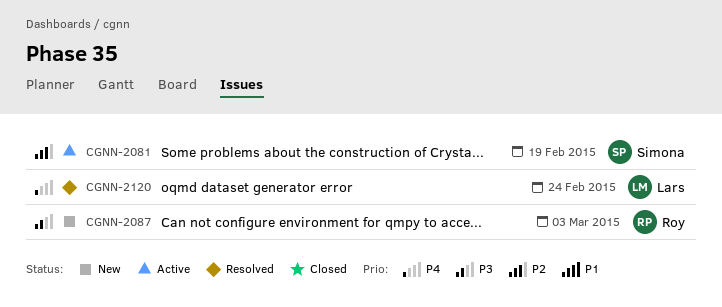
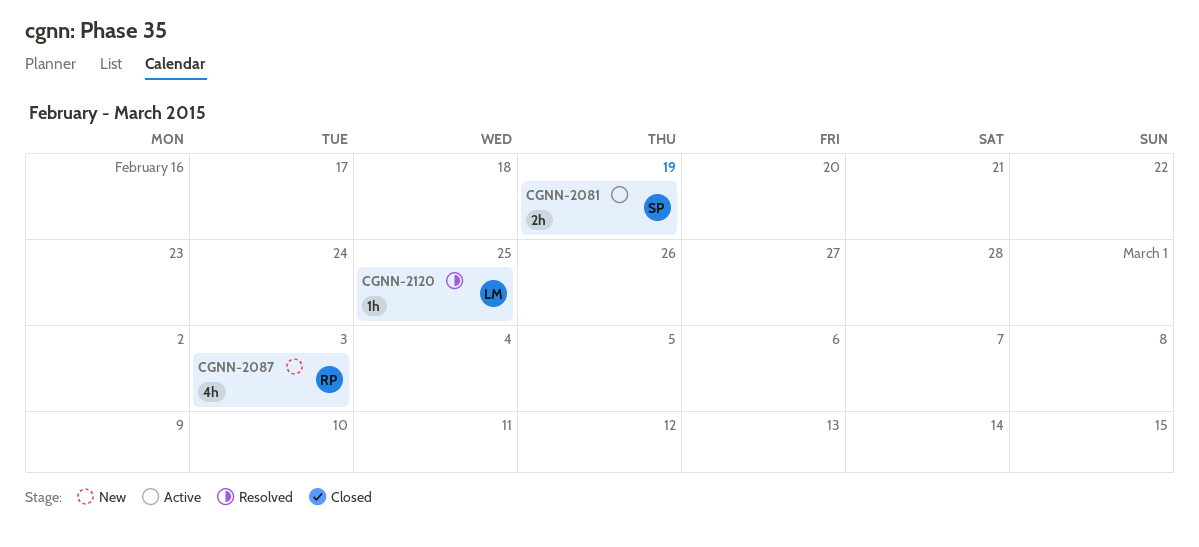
CGNN-2120, due: Feb 24 -> Feb 25

